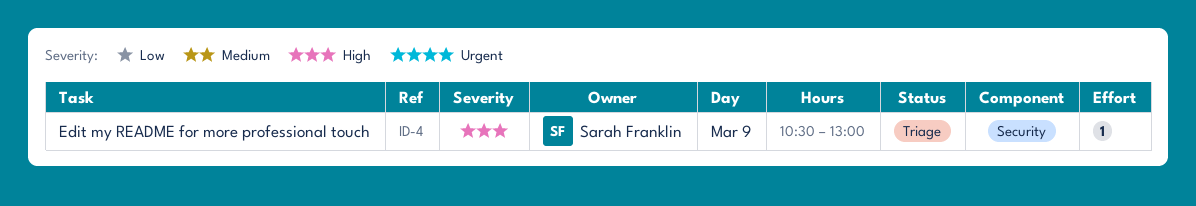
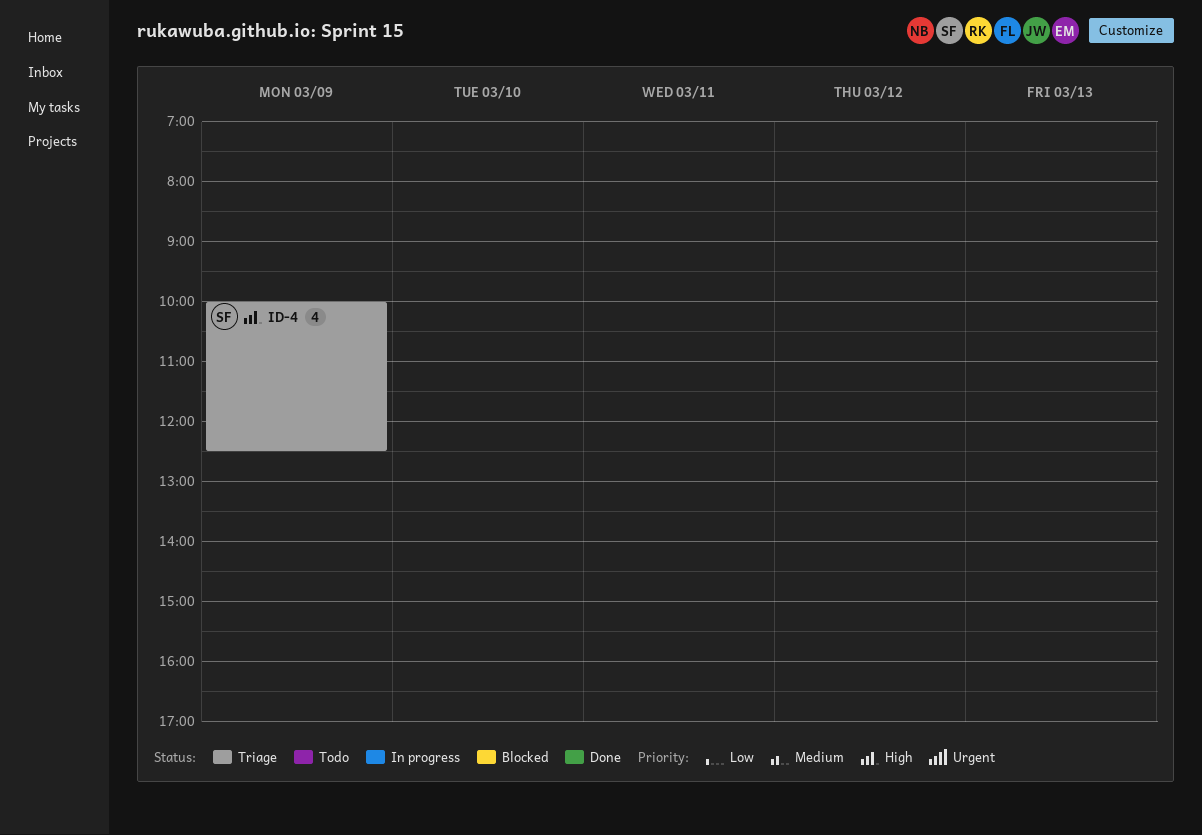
ID-4, estimate: 1 -> 4
ID-4, begins: 10:30 -> 10:00
ID-4, ends: 13:00 -> 12:30

